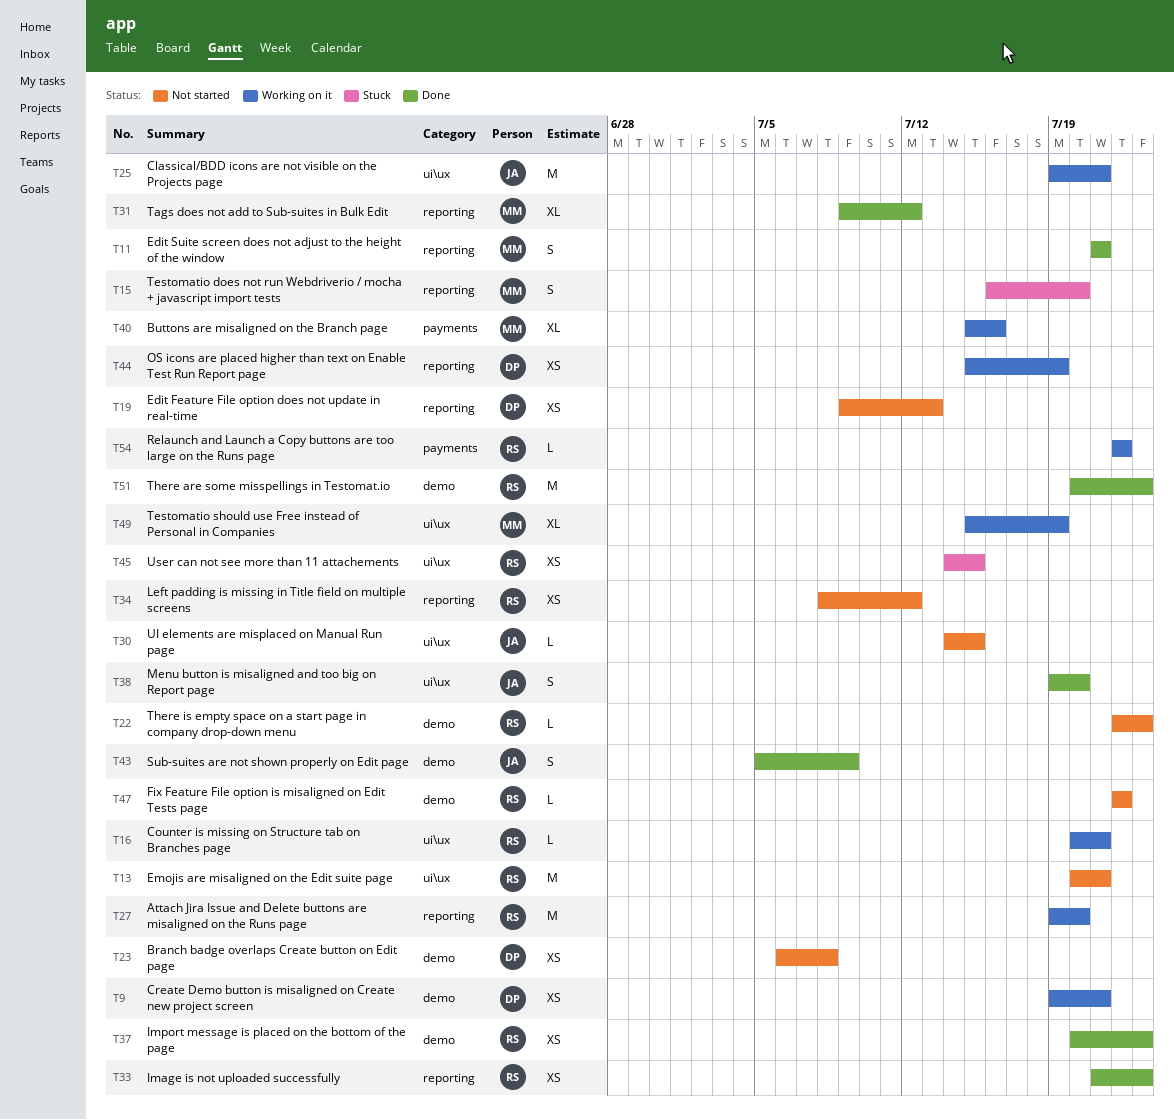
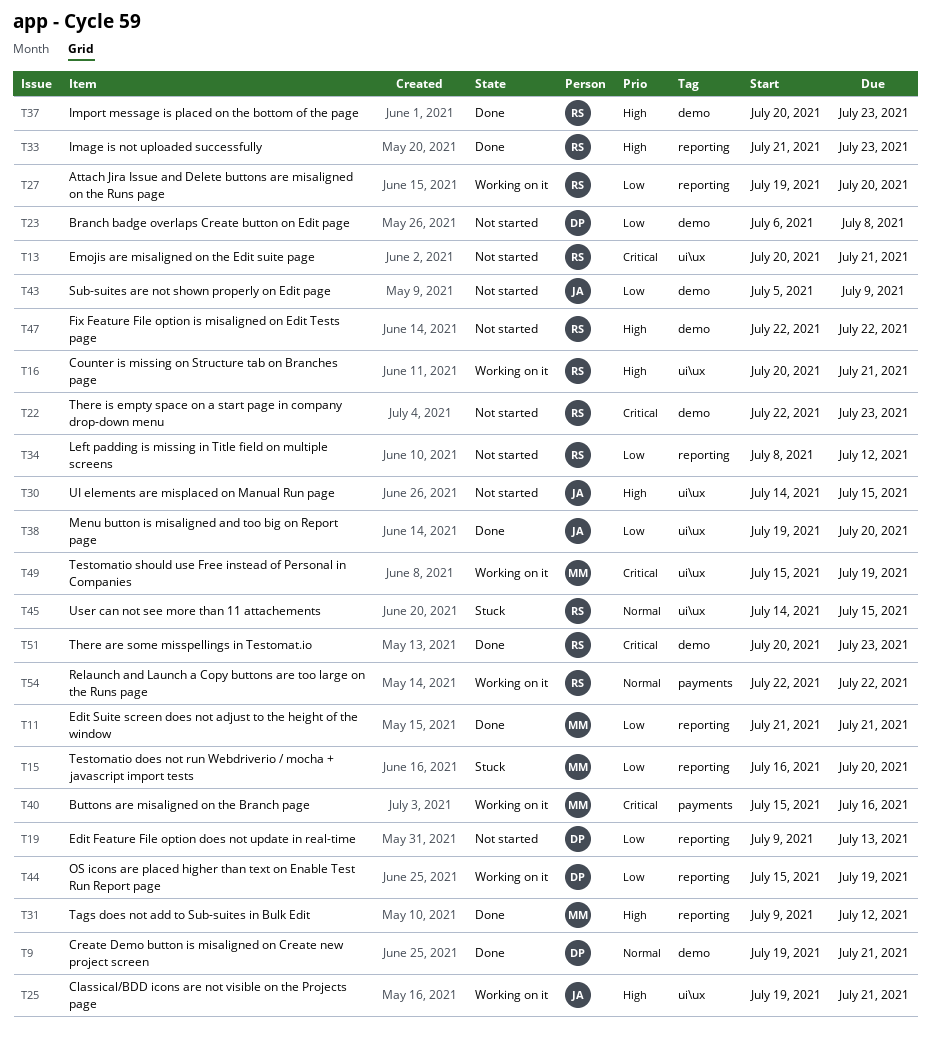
T9, status: Working on it -> Done
T43, status: Done -> Not started

